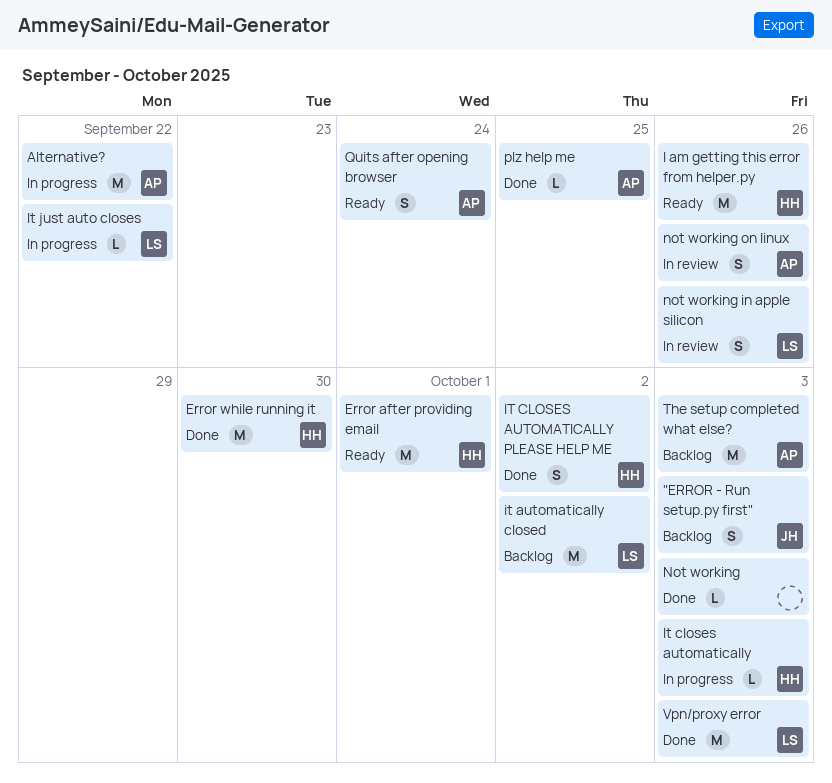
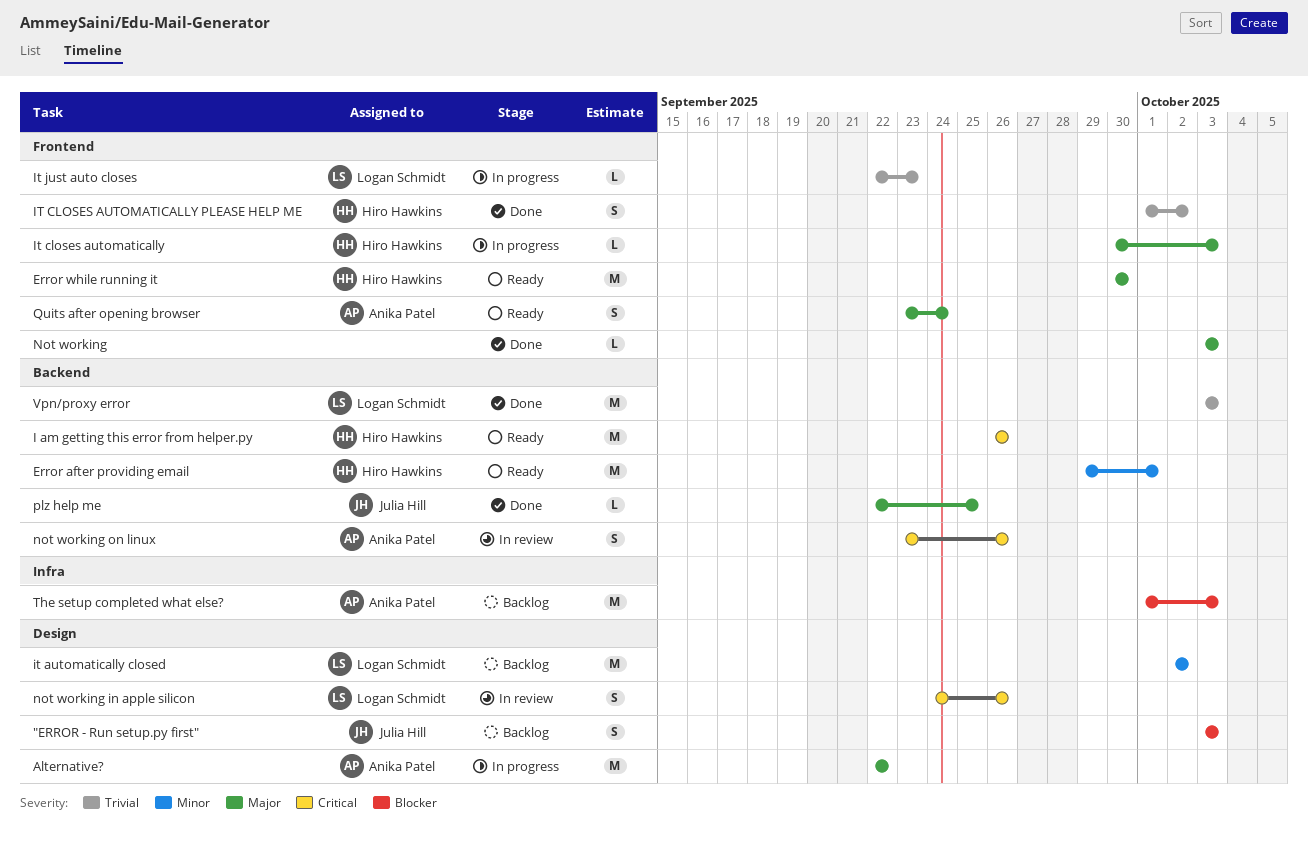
Error while running it, status: Done -> Ready
It just auto closes, due: Sep 22 -> Sep 23
plz help me, owner: Anika Patel -> Julia Hill

